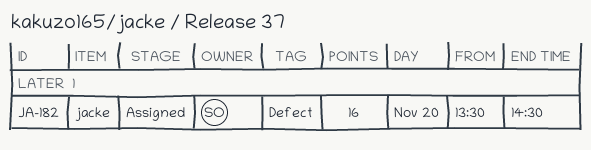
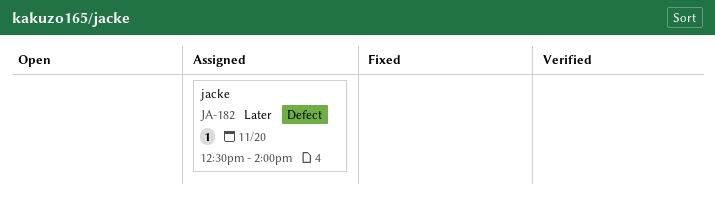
JA-182, estimate: 16 -> 1
JA-182, begins: 13:30 -> 12:30
JA-182, ends: 14:30 -> 14:00

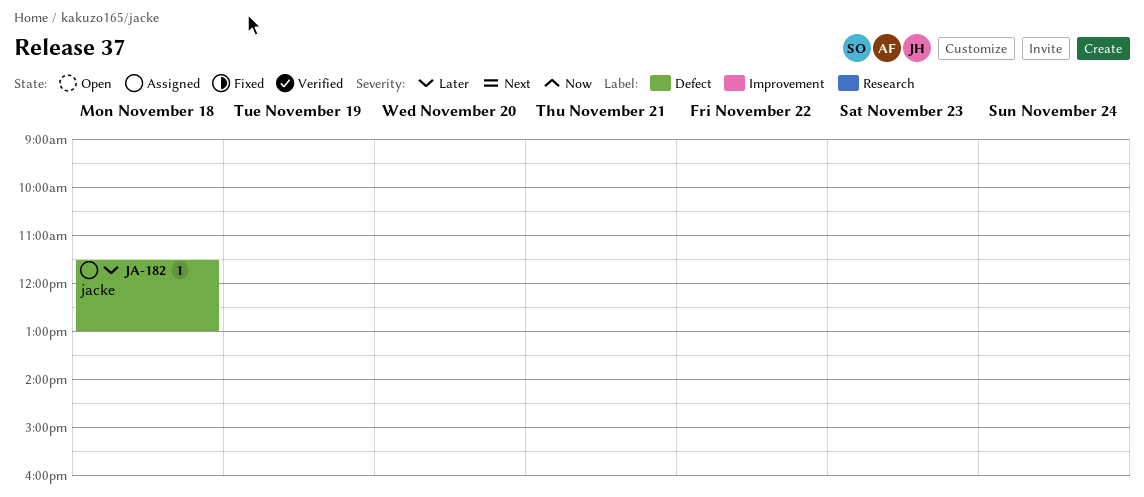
JA-182, day: Nov 20 -> Nov 18
JA-182, begins: 12:30 -> 11:30
JA-182, ends: 14:00 -> 13:00

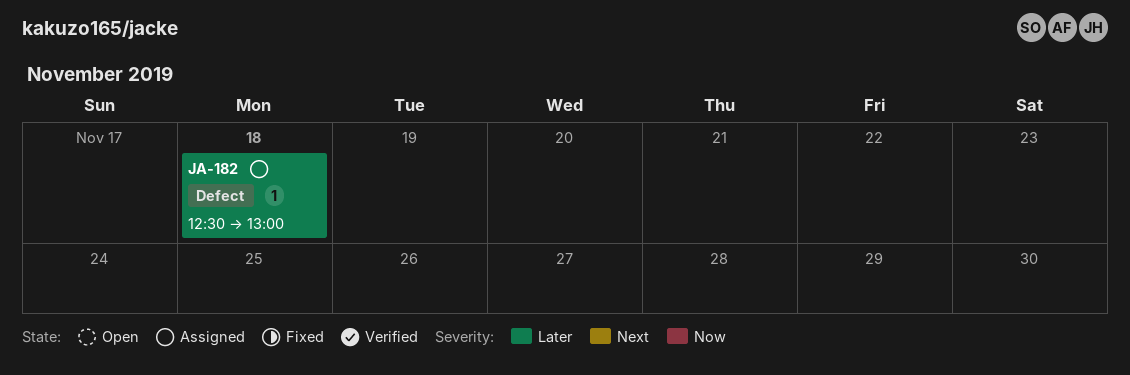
JA-182, begins: 11:30 -> 12:30

